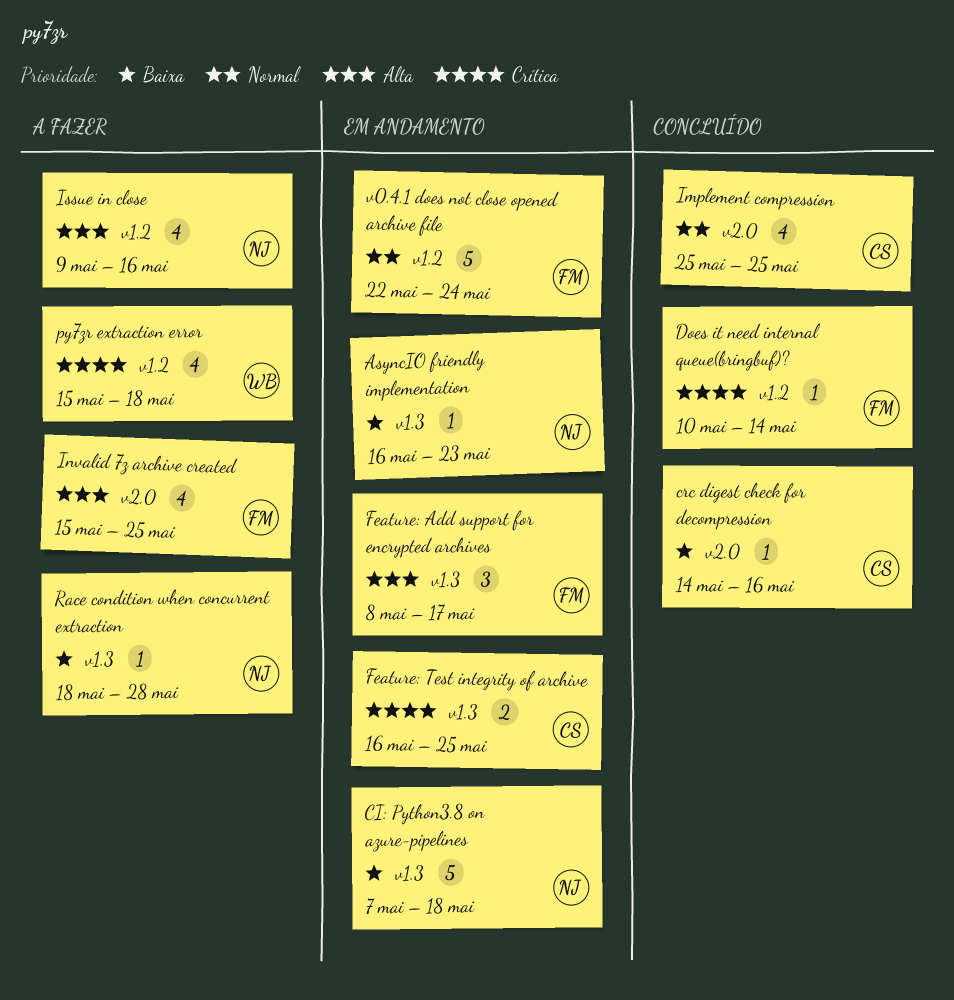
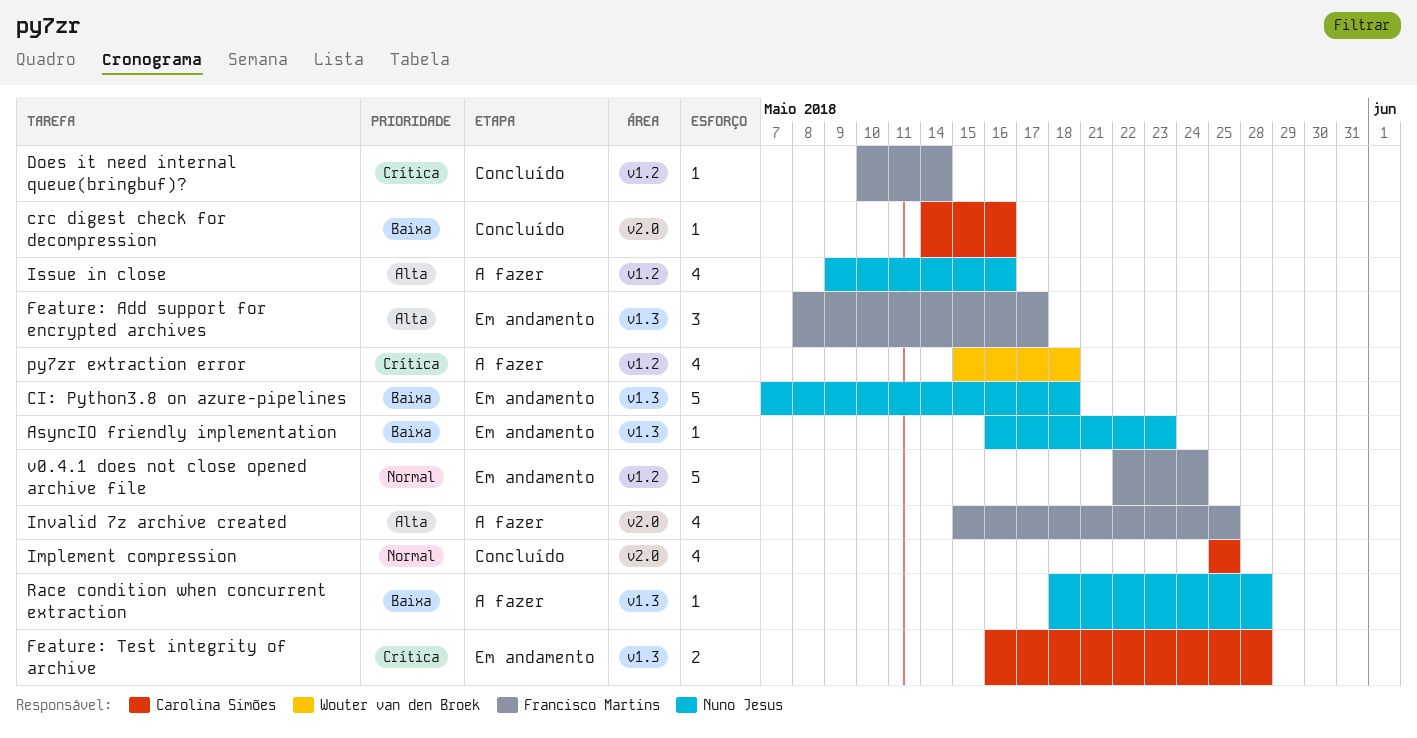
Feature: Test integrity of archive, due: May 25 -> May 28

